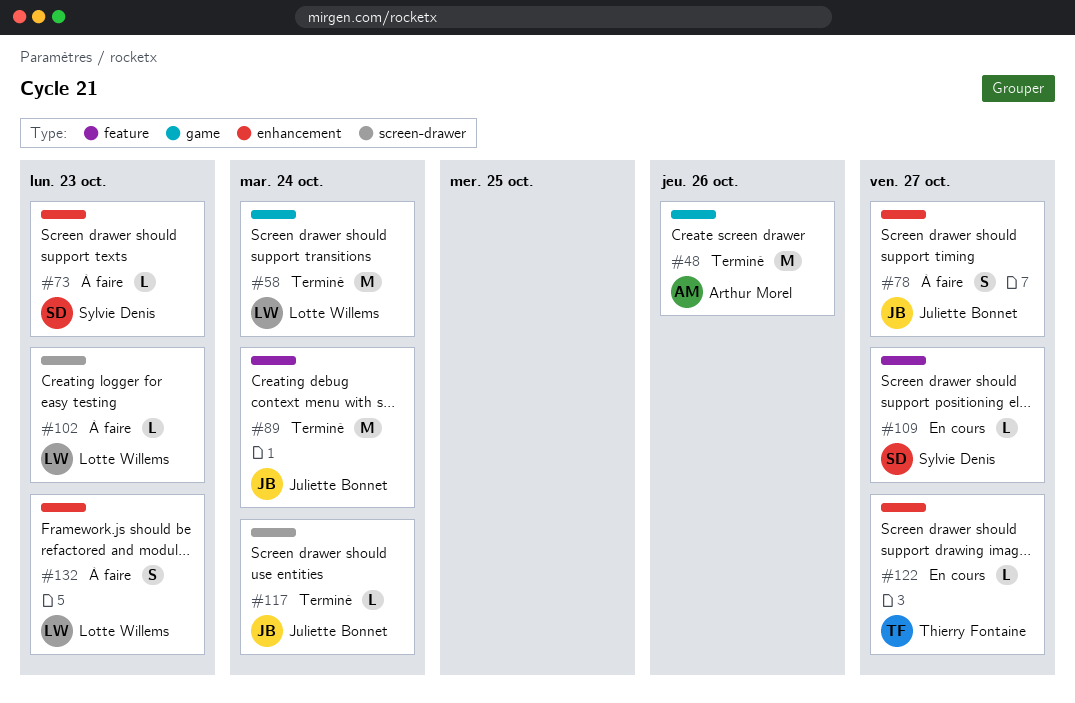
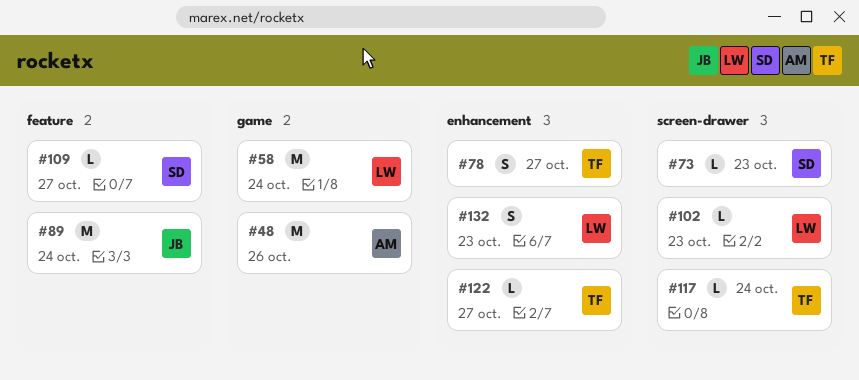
#73, label: enhancement -> screen-drawer
#78, owner: Juliette Bonnet -> Thierry Fontaine
#117, owner: Juliette Bonnet -> Thierry Fontaine

